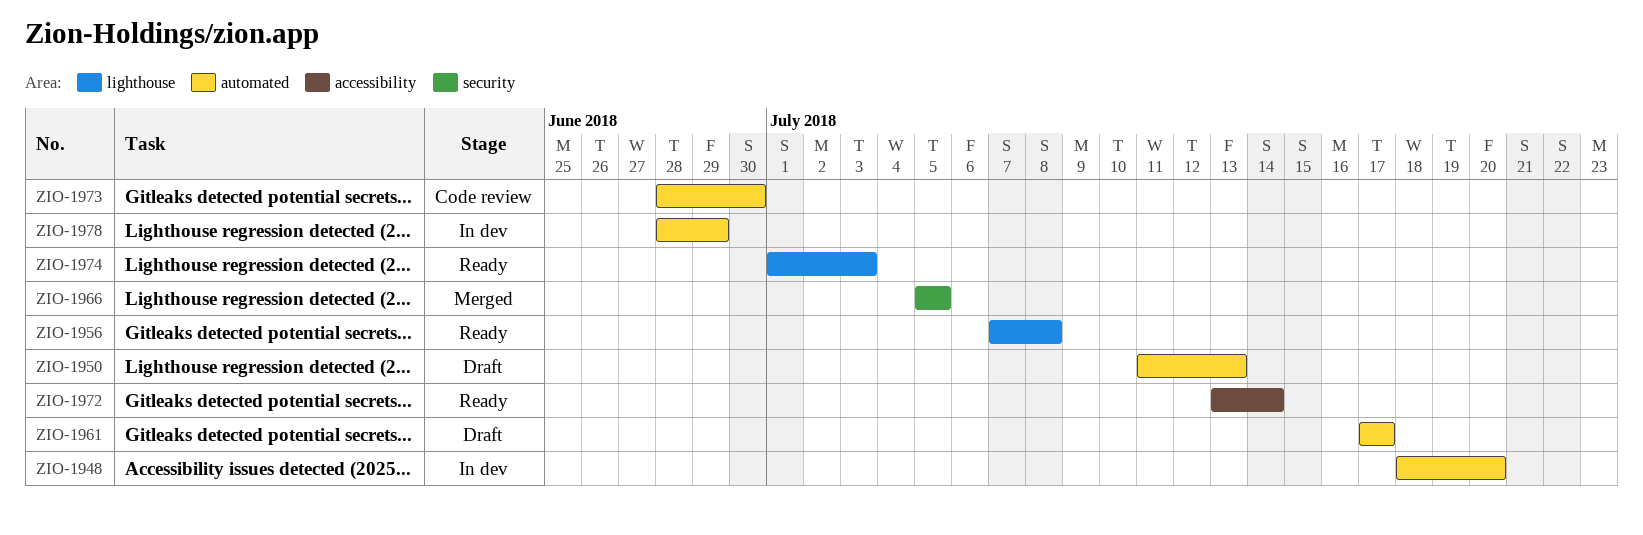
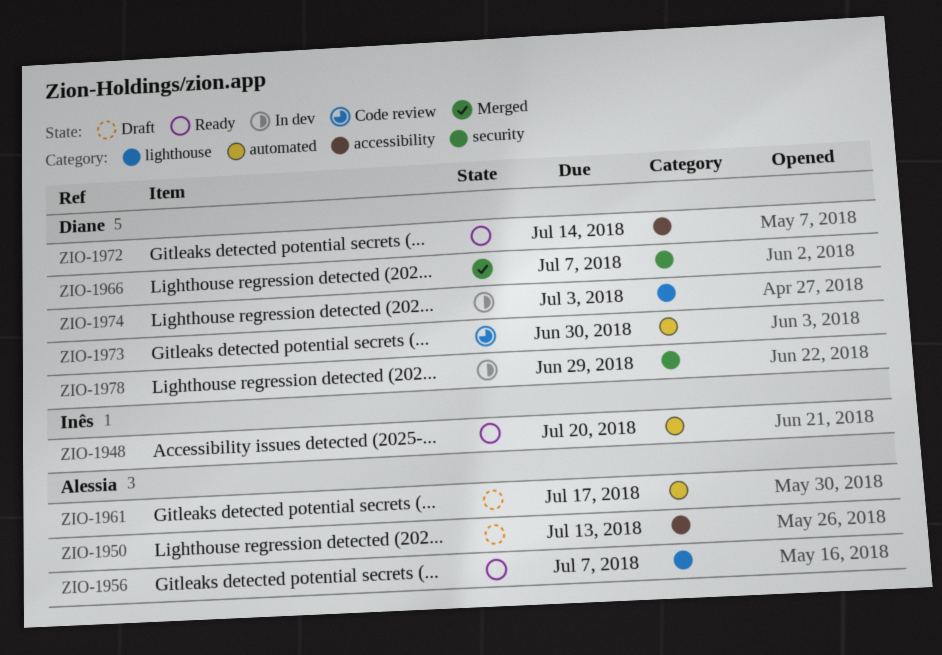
ZIO-1948, status: In dev -> Ready
ZIO-1950, label: automated -> accessibility
ZIO-1956, due: Jul 8 -> Jul 7
ZIO-1966, due: Jul 5 -> Jul 7
ZIO-1974, status: Ready -> In dev
ZIO-1978, label: automated -> security

